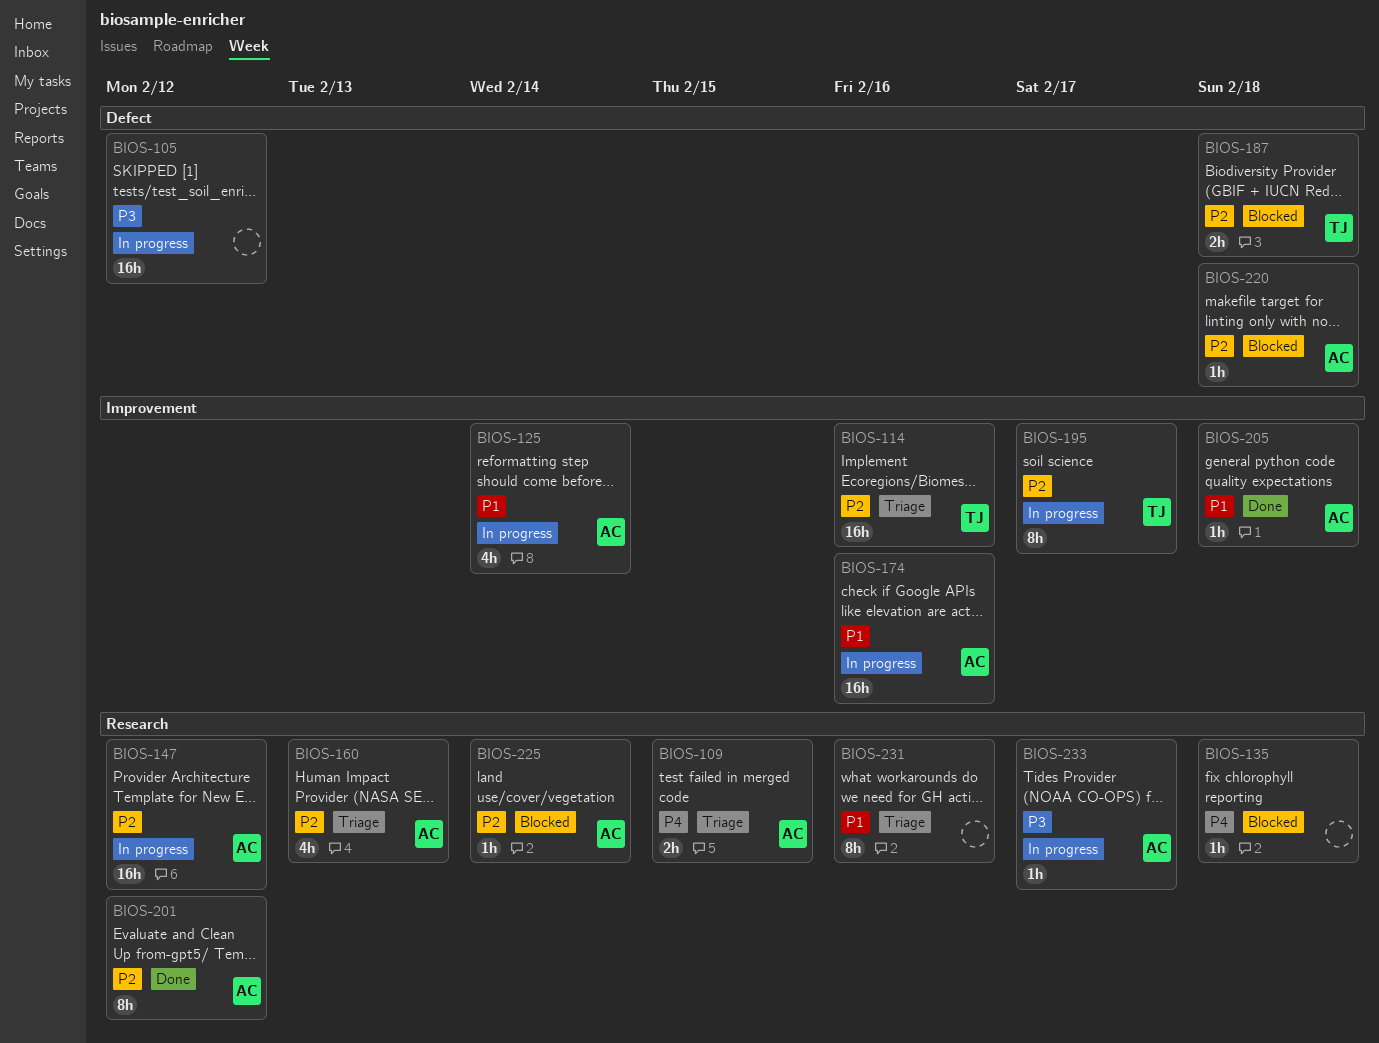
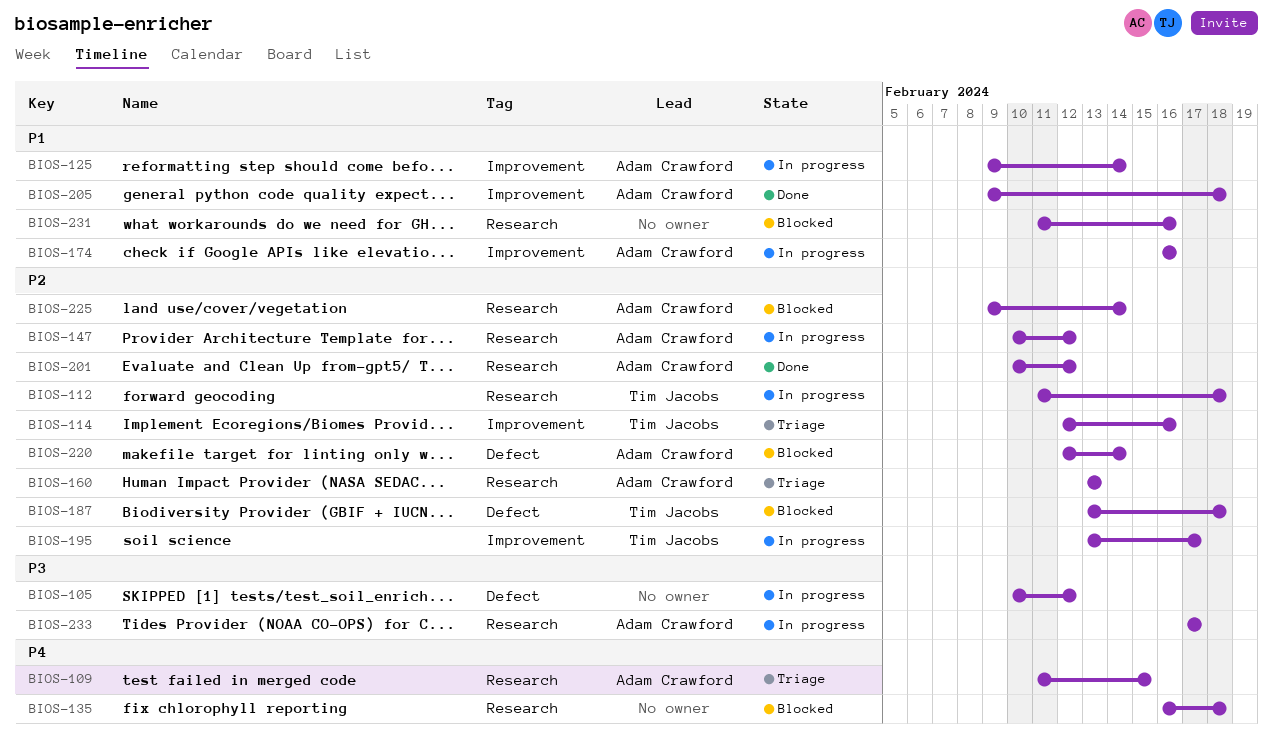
BIOS-112: none -> present
BIOS-220, due: Feb 18 -> Feb 14
BIOS-231, status: Triage -> Blocked

